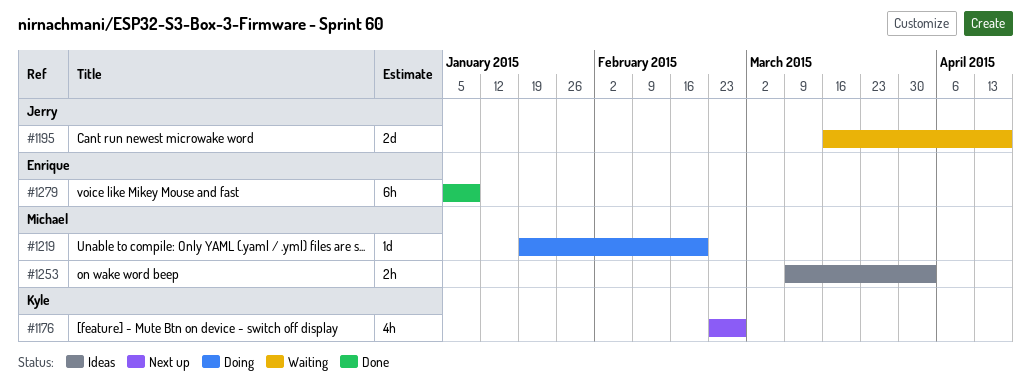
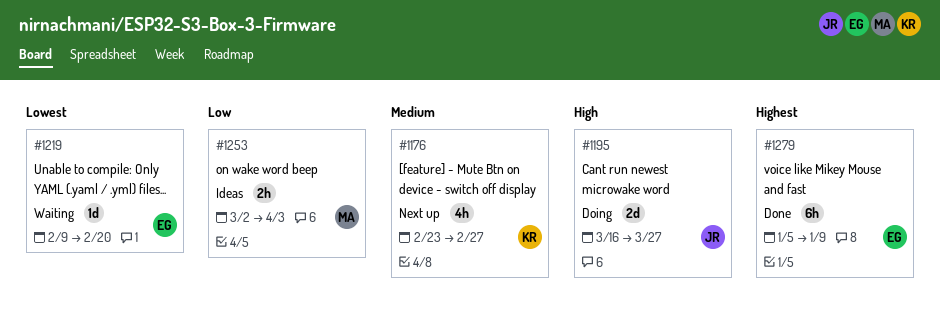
#1195, status: Waiting -> Doing
#1195, due: Apr 17 -> Mar 27
#1219, status: Doing -> Waiting
#1219, owner: Michael -> Enrique
#1219, start: Jan 19 -> Feb 9
#1253, start: Mar 9 -> Mar 2

